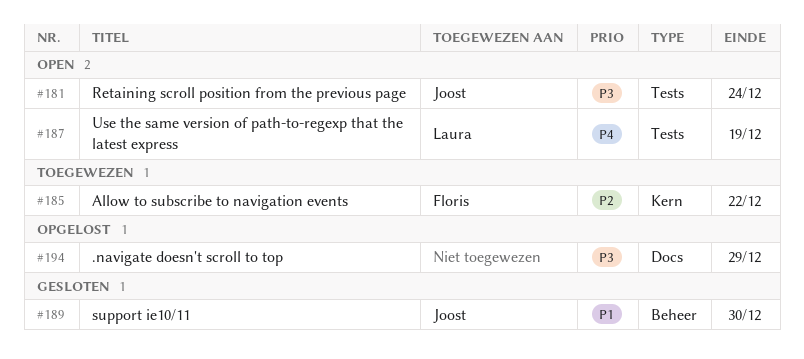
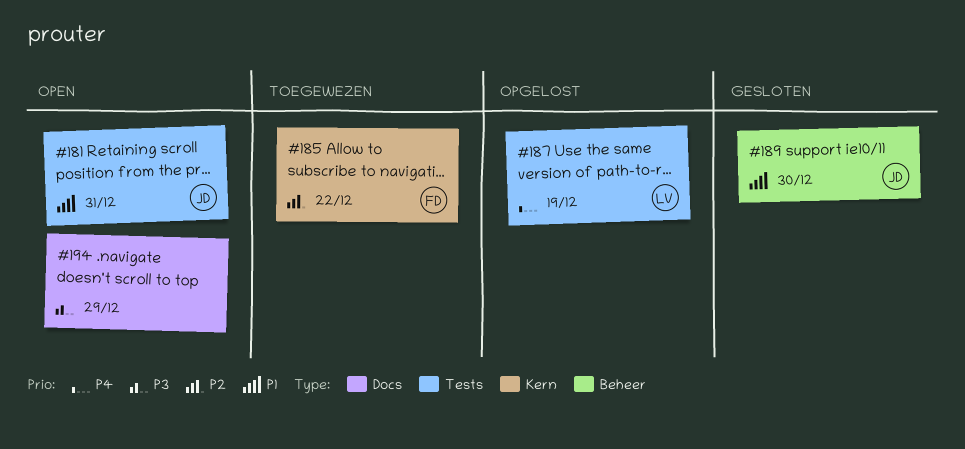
#181, priority: P3 -> P1
#181, due: Dec 24 -> Dec 31
#187, status: Open -> Opgelost
#194, status: Opgelost -> Open

